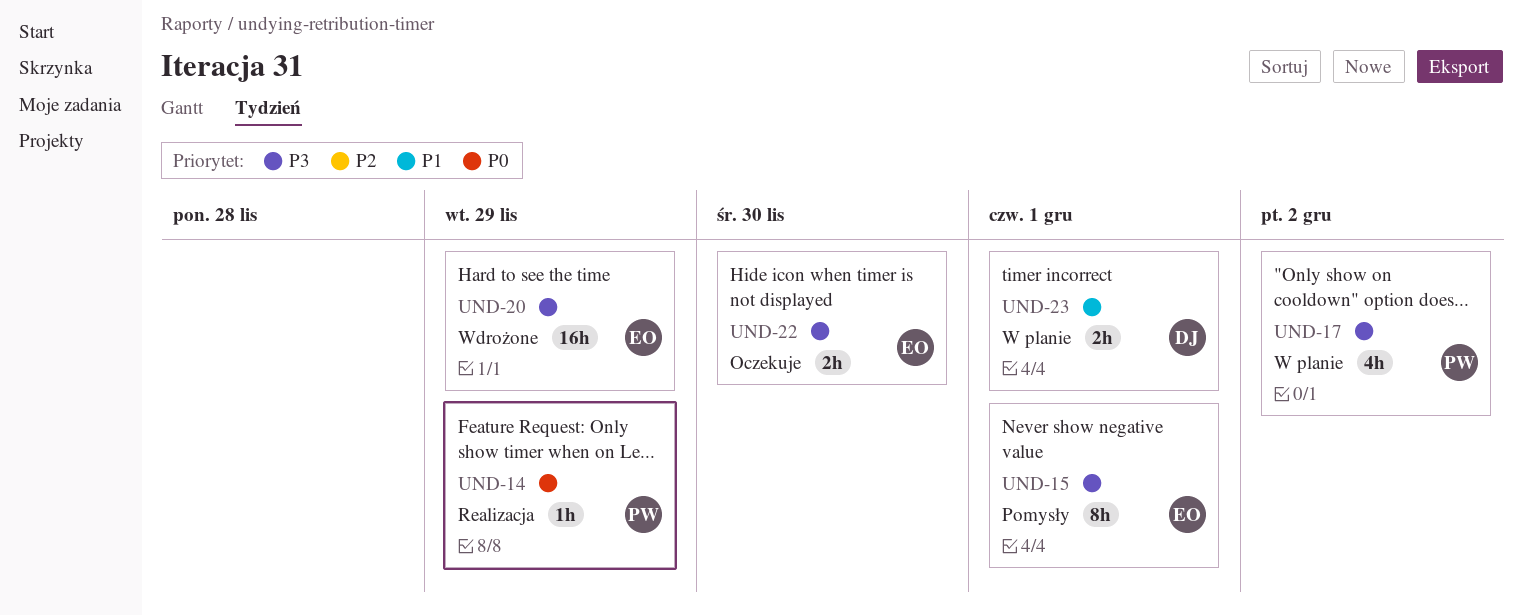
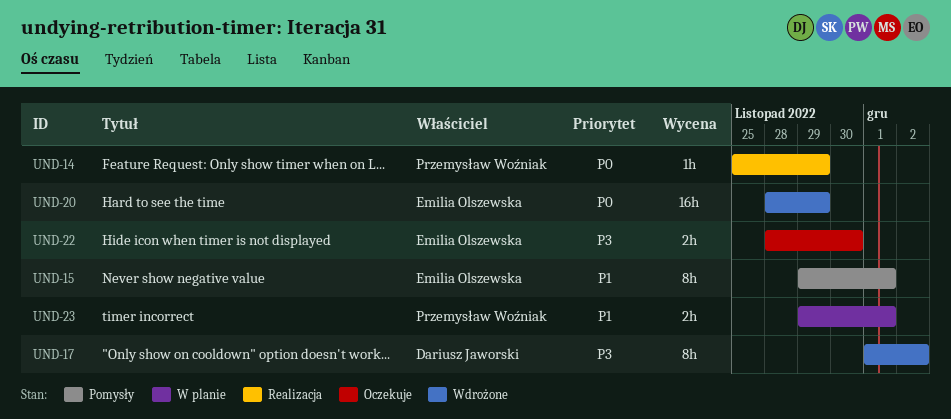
UND-15, priority: P3 -> P1
UND-17, status: W planie -> Wdrożone
UND-17, owner: Przemysław Woźniak -> Dariusz Jaworski
UND-17, estimate: 4h -> 8h
UND-20, priority: P3 -> P0
UND-23, owner: Dariusz Jaworski -> Przemysław Woźniak

